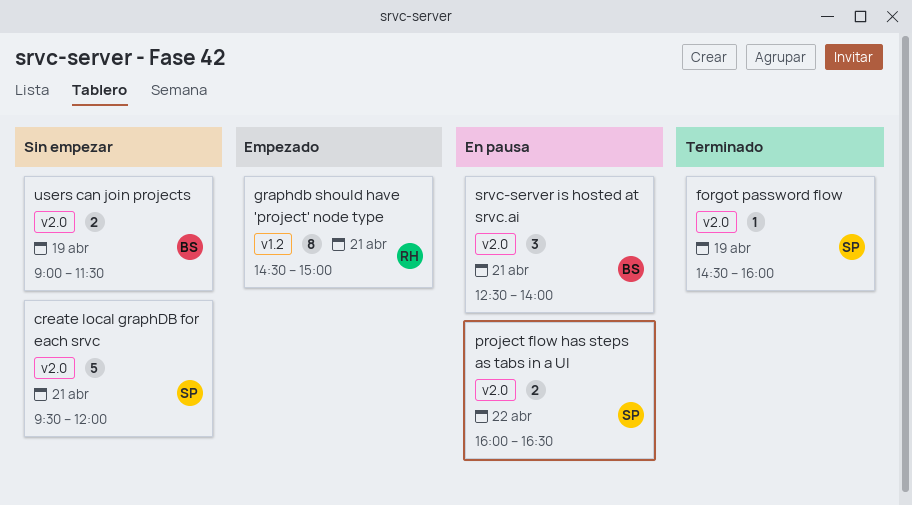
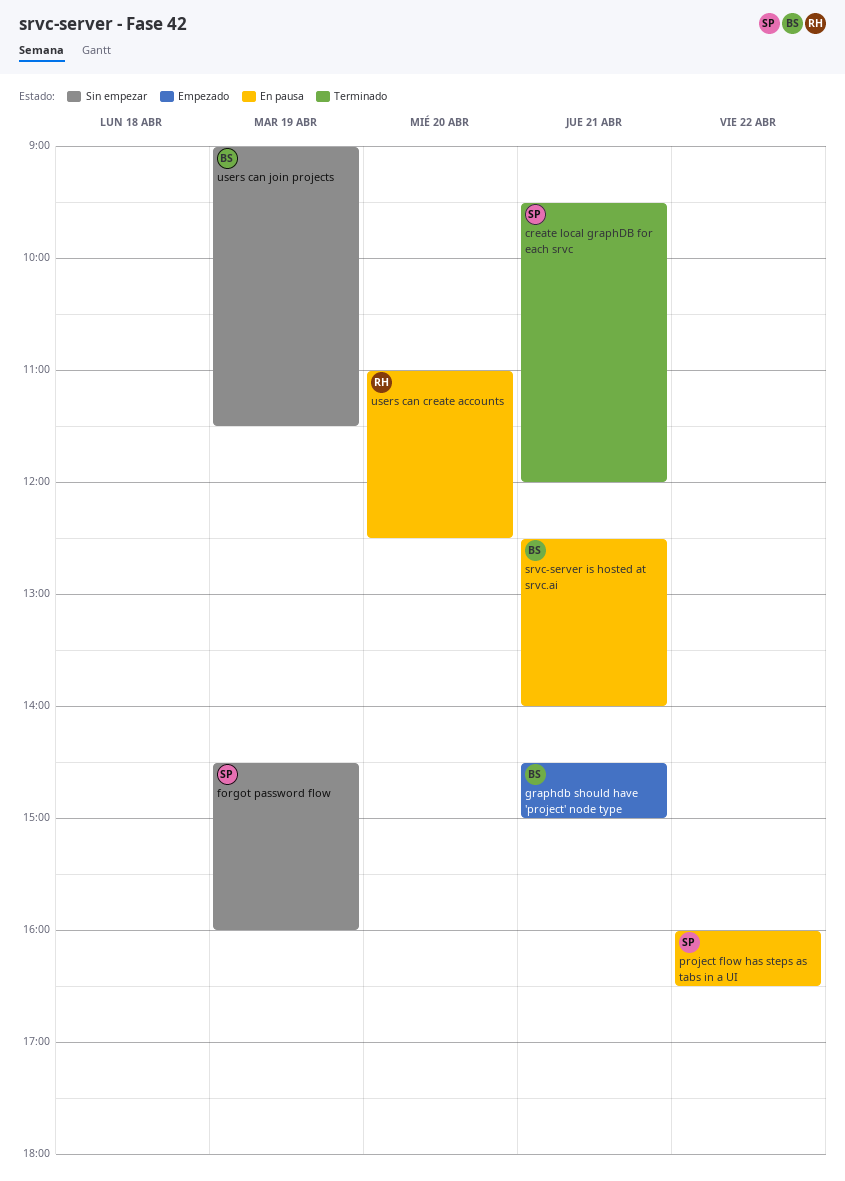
create local graphDB for each srvc, status: Sin empezar -> Terminado
forgot password flow, status: Terminado -> Sin empezar
graphdb should have 'project' node type, owner: RH -> BS
users can create accounts: none -> present

